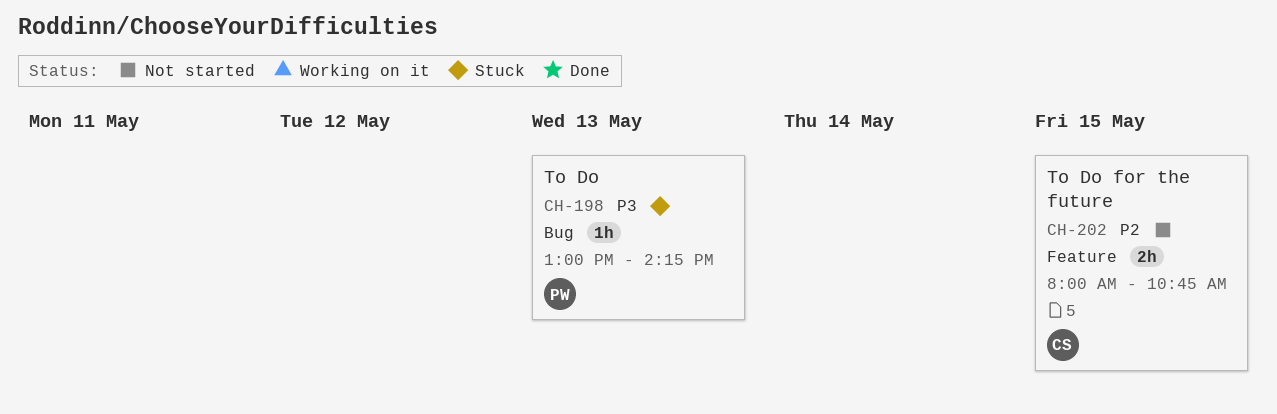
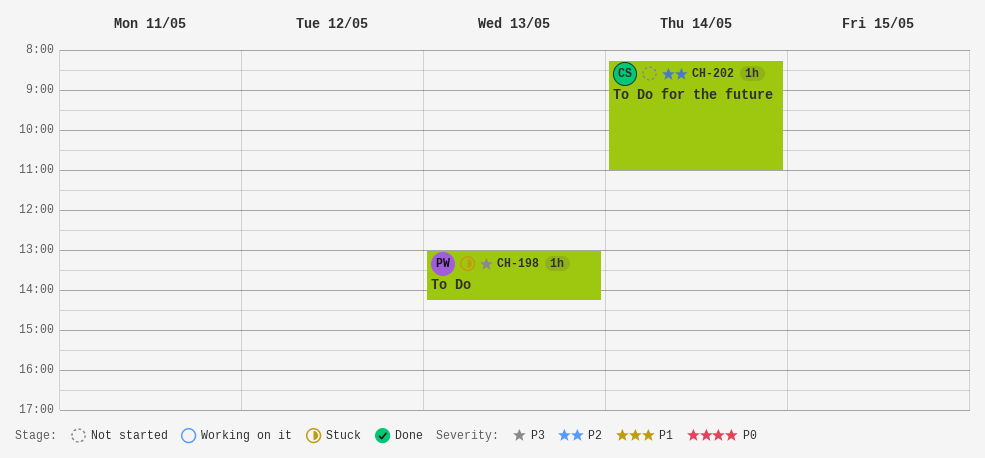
CH-202, estimate: 2h -> 1h
CH-202, day: May 15 -> May 14
CH-202, begins: 08:00 -> 08:15
CH-202, ends: 10:45 -> 11:00

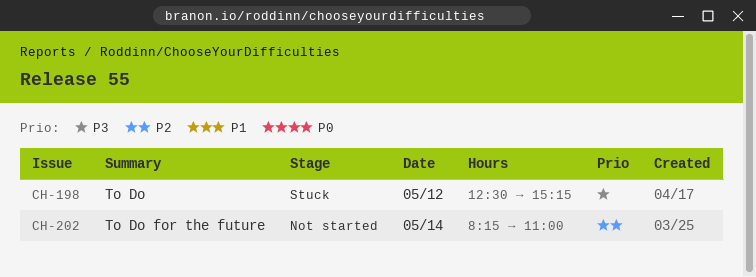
CH-198, day: May 13 -> May 12
CH-198, begins: 13:00 -> 12:30
CH-198, ends: 14:15 -> 15:15

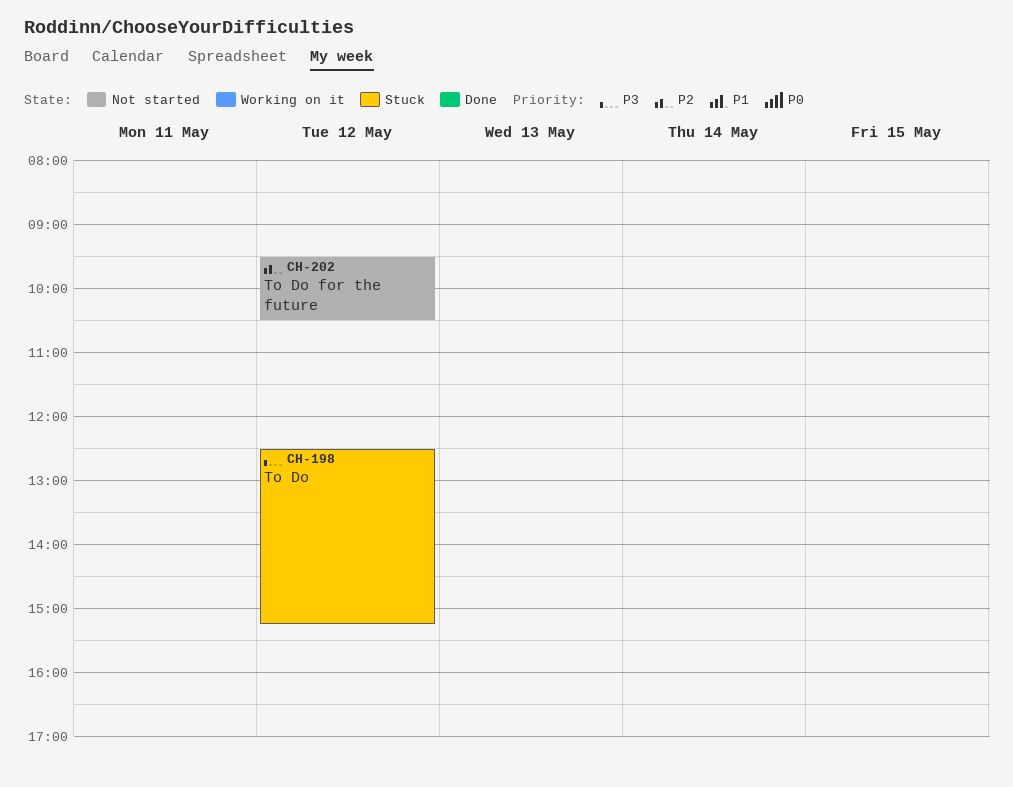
CH-202, day: May 14 -> May 12
CH-202, begins: 08:15 -> 09:30
CH-202, ends: 11:00 -> 10:30

